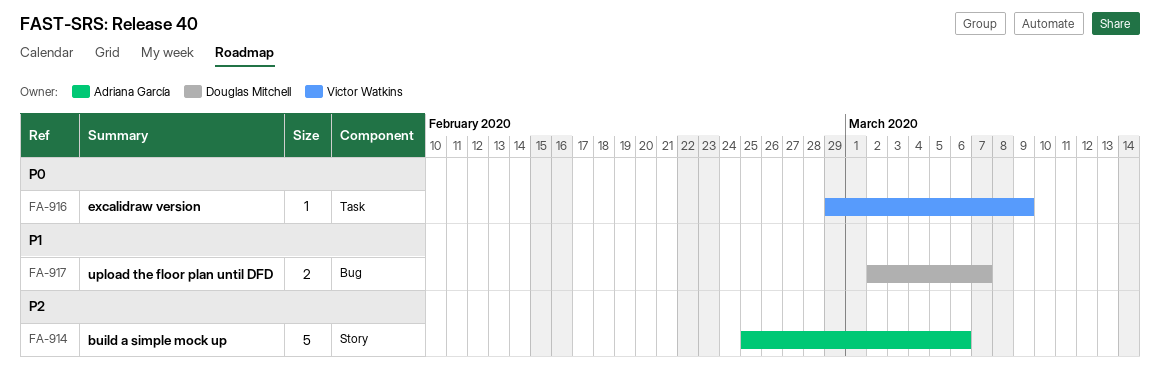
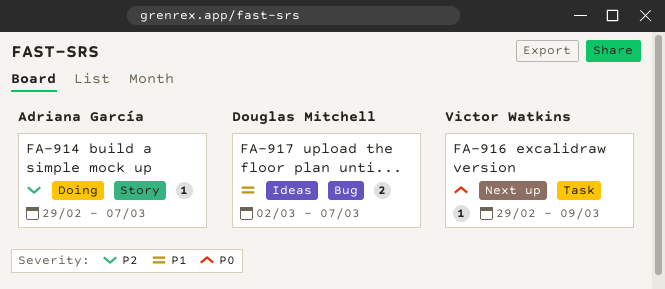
FA-914, estimate: 5 -> 1
FA-914, start: Feb 25 -> Feb 29
FA-914, due: Mar 6 -> Mar 7

